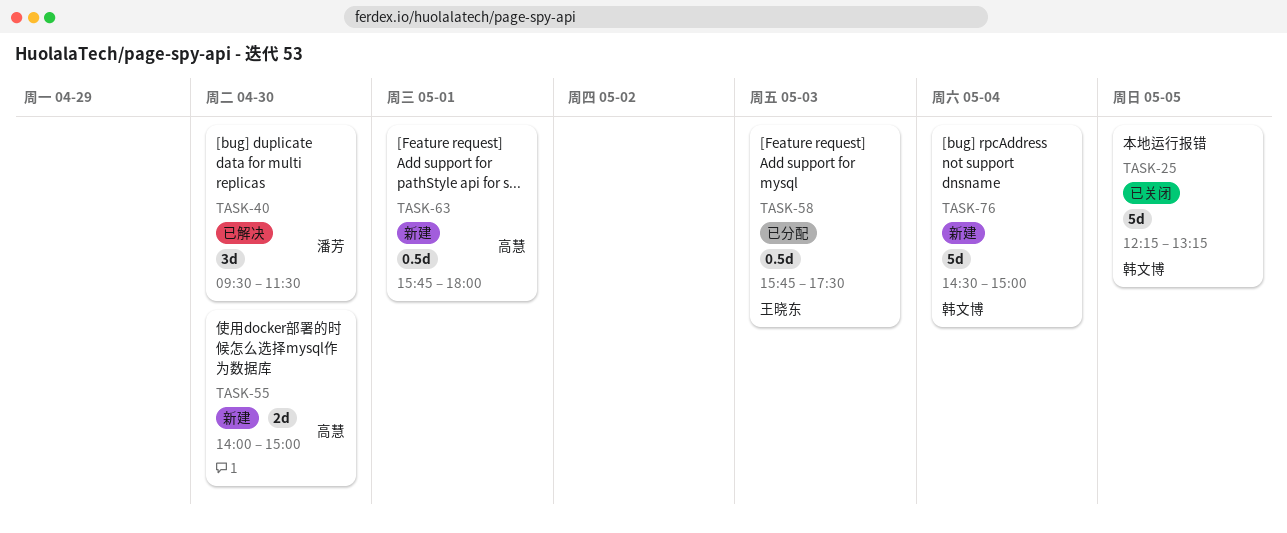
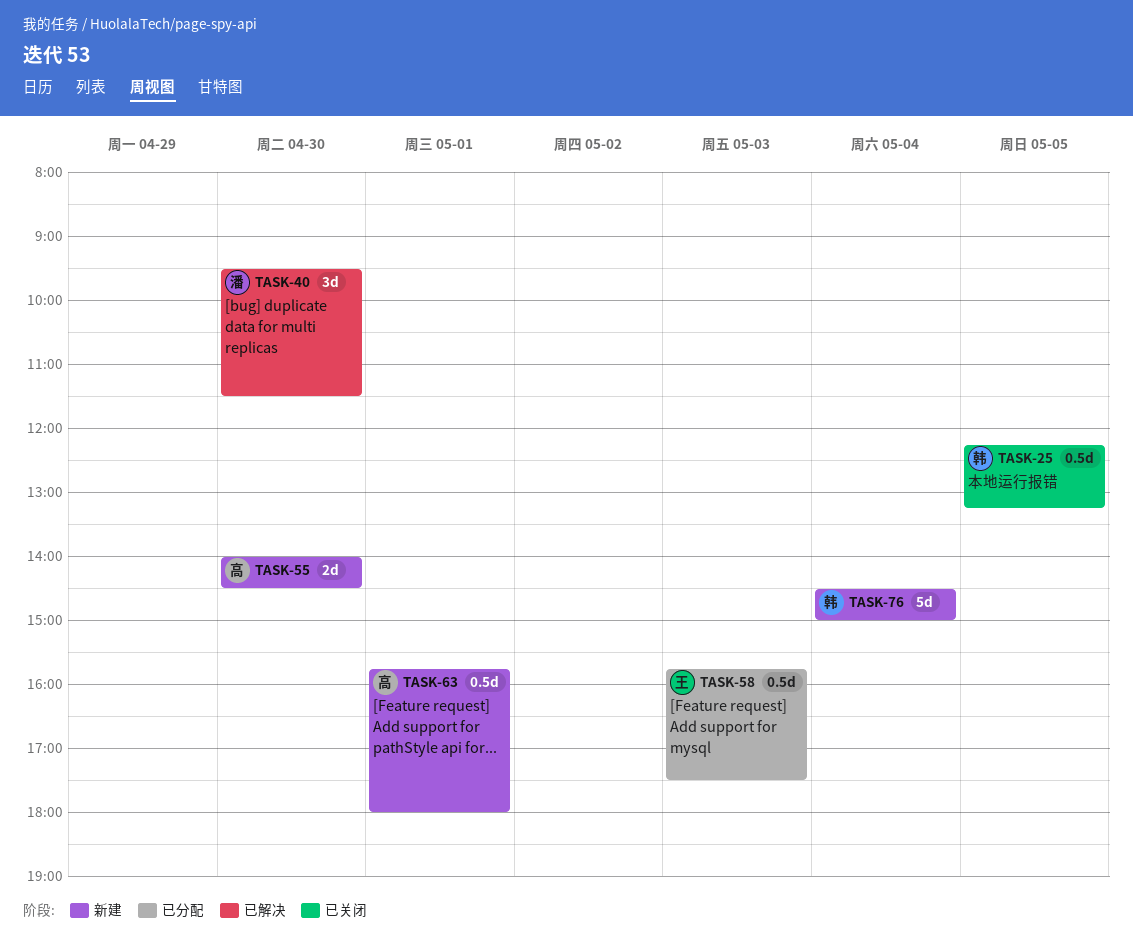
TASK-25, estimate: 5d -> 0.5d
TASK-55, ends: 15:00 -> 14:30

